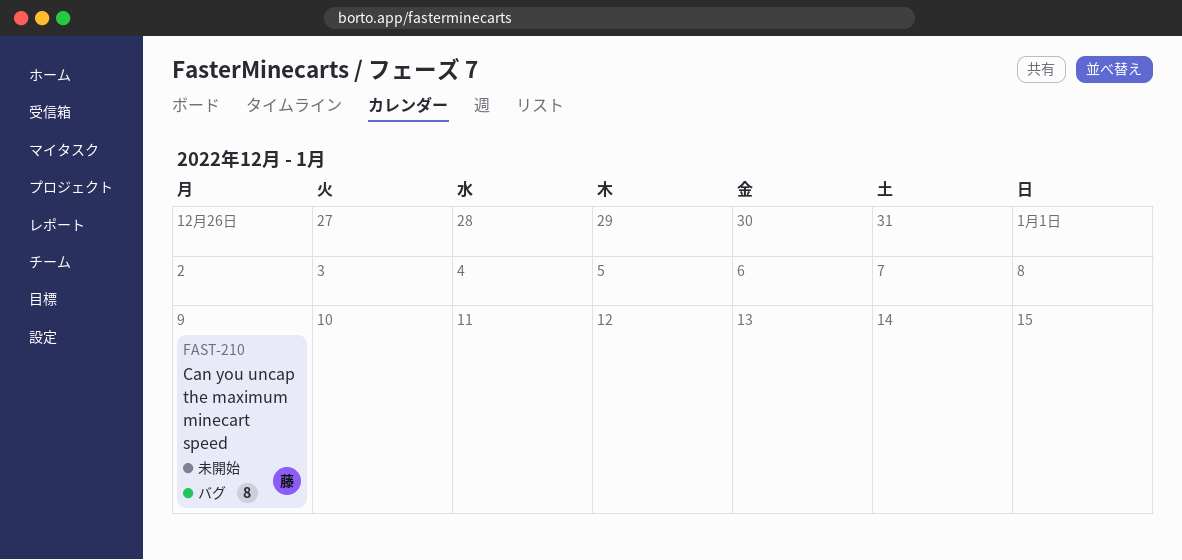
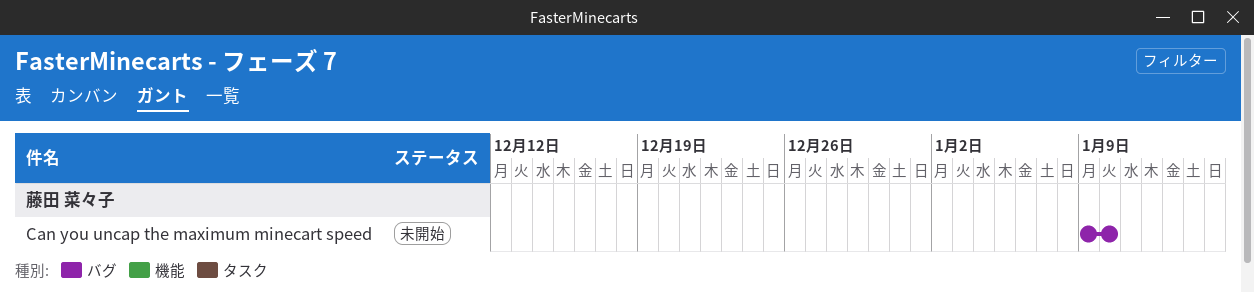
Can you uncap the maximum minecart speed, due: Jan 9 -> Jan 10

